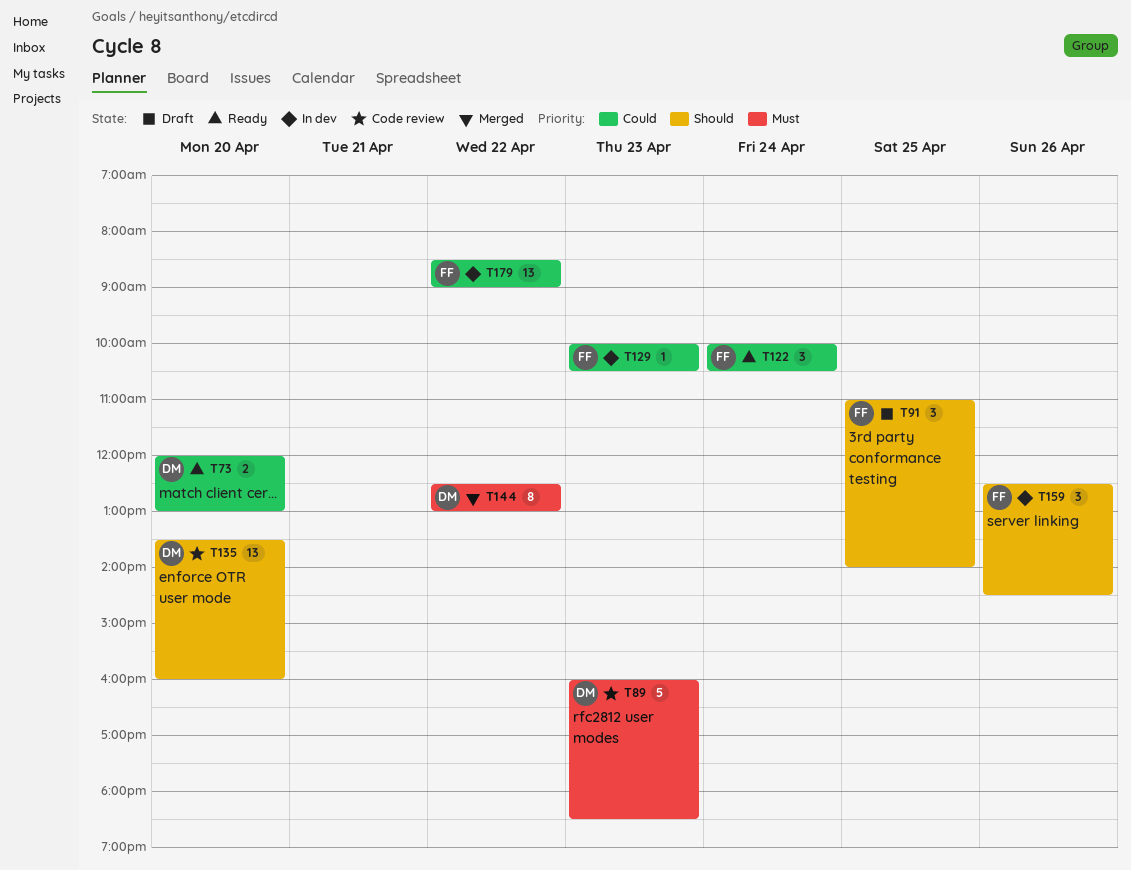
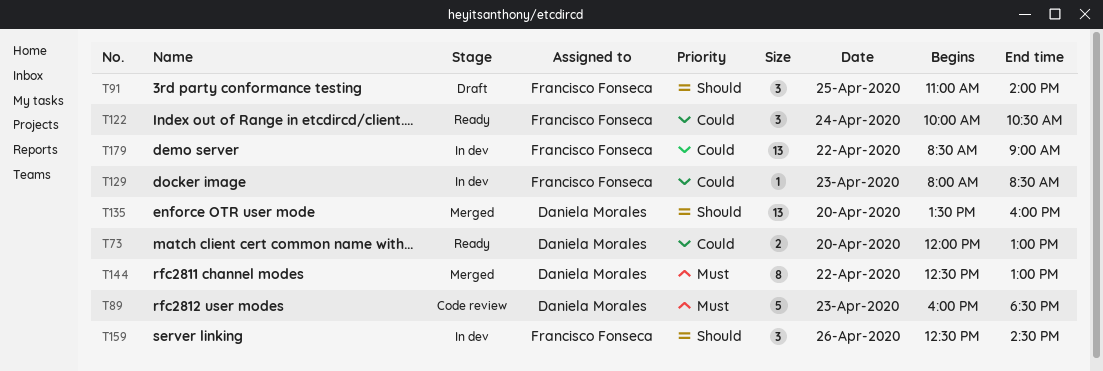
T129, begins: 10:00 -> 08:00
T129, ends: 10:30 -> 08:30
T135, status: Code review -> Merged

